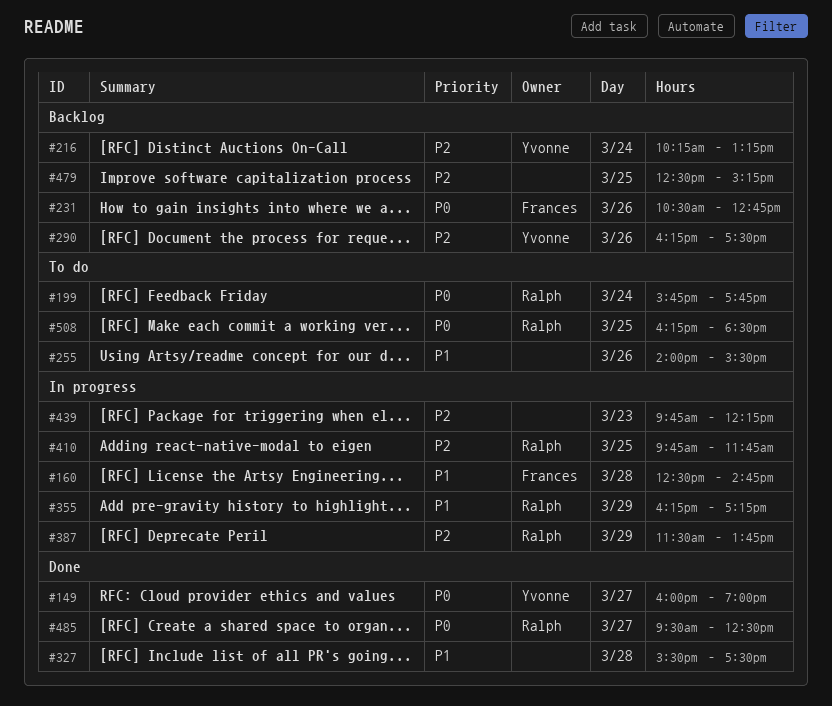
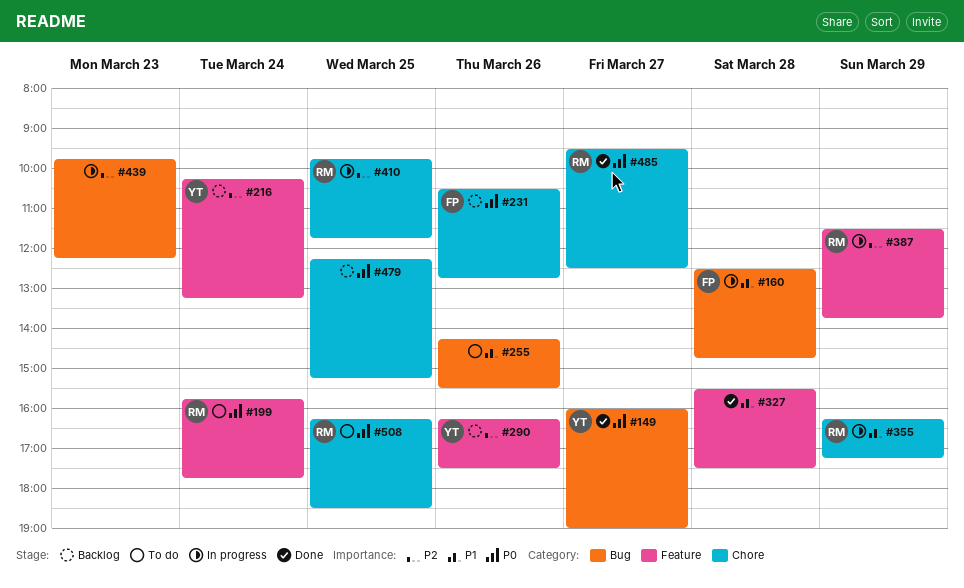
#255, begins: 14:00 -> 14:15
#479, priority: P2 -> P0
#479, begins: 12:30 -> 12:15

